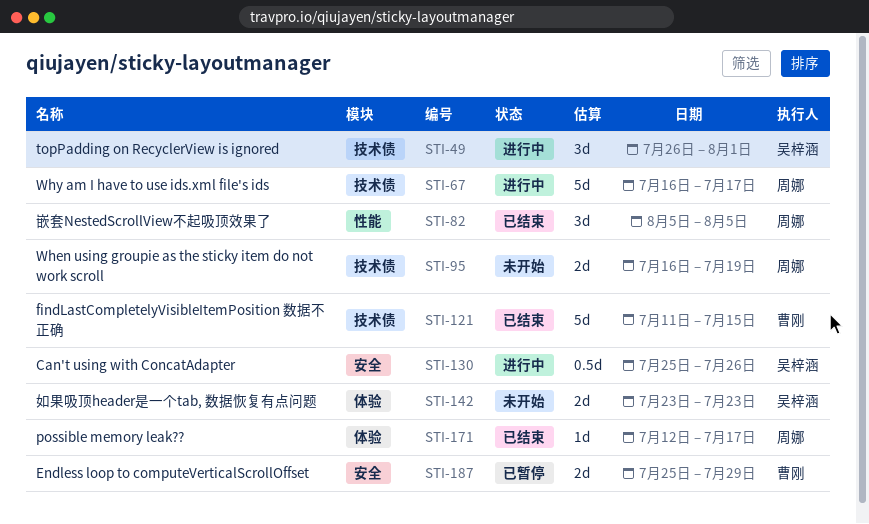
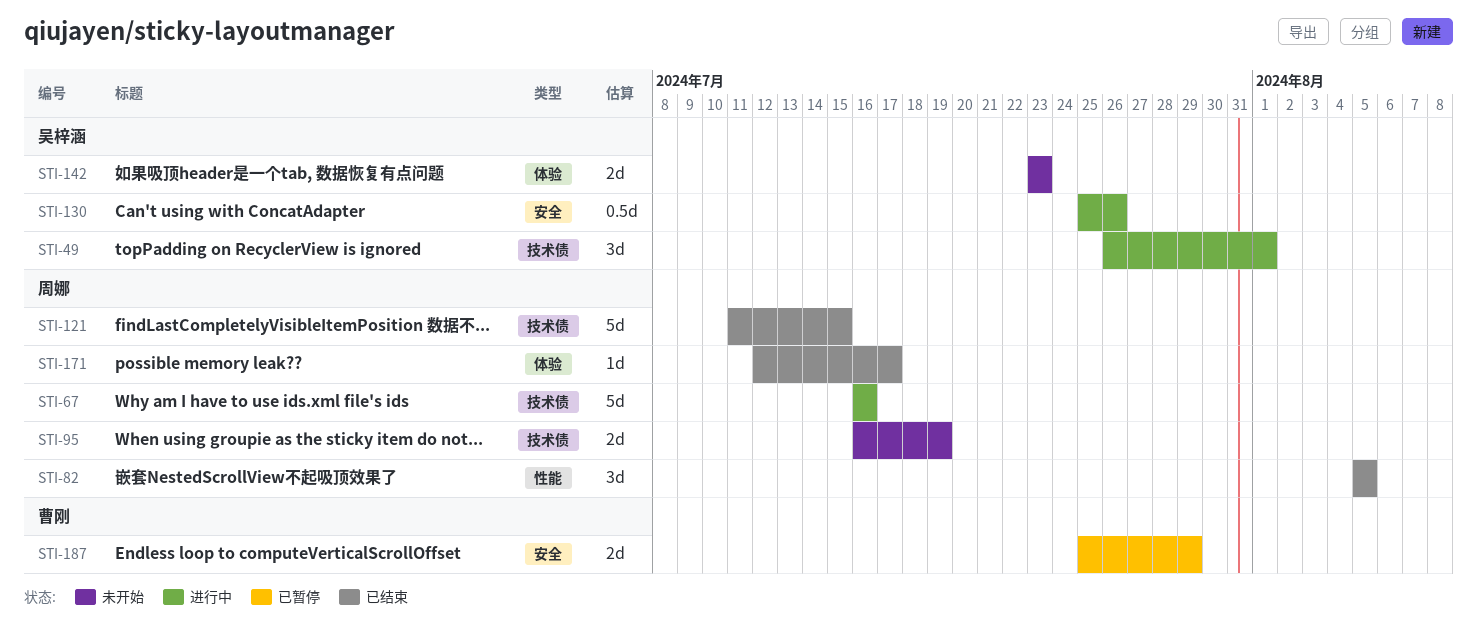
STI-67, due: Jul 17 -> Jul 16
STI-121, owner: 曹刚 -> 周娜

